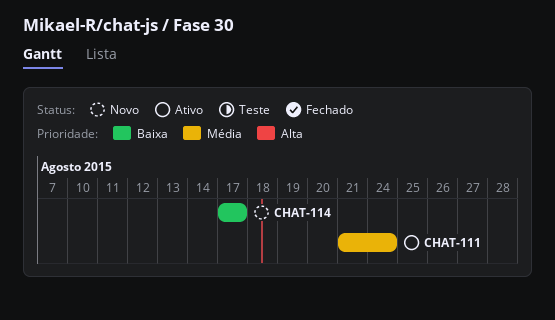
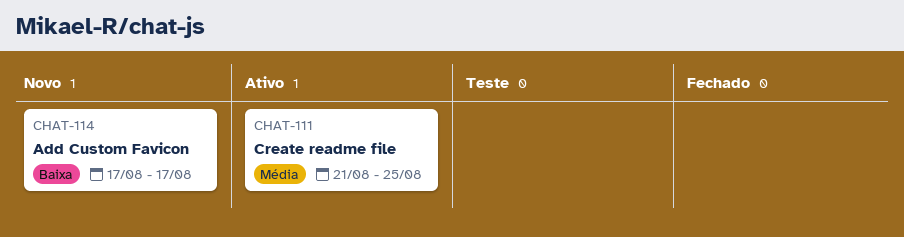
CHAT-111, due: Aug 24 -> Aug 25

